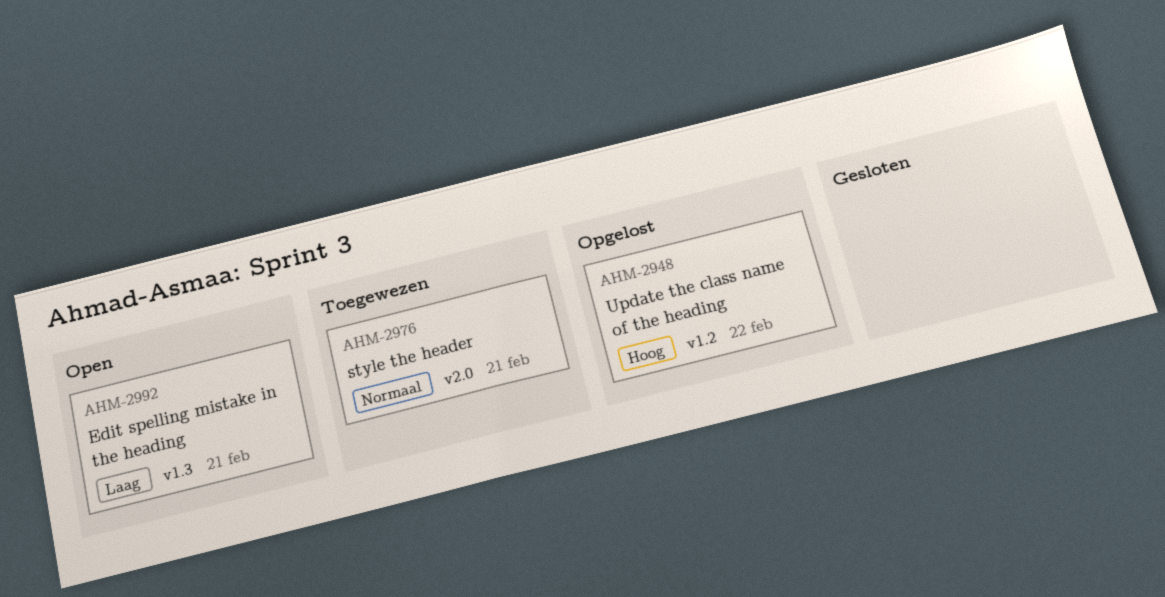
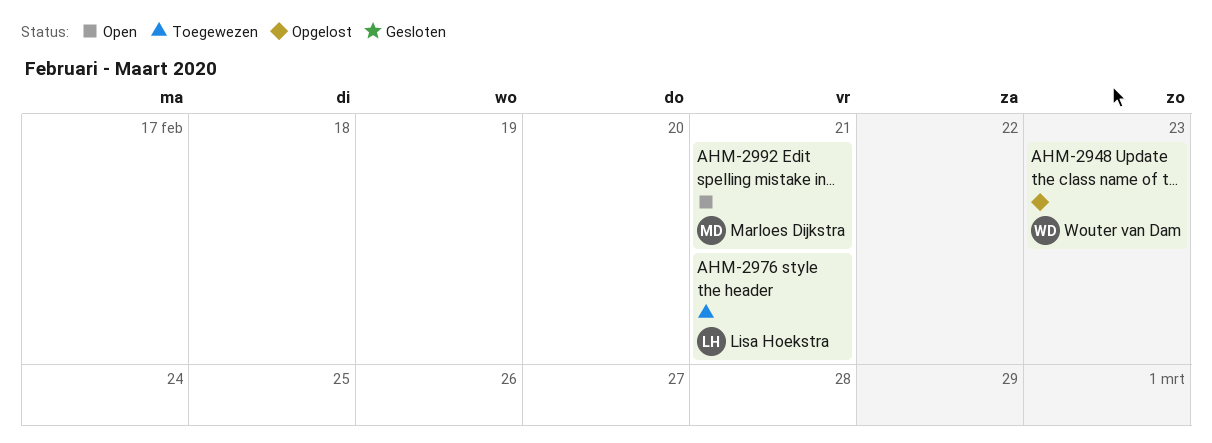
AHM-2948, due: Feb 22 -> Feb 23

